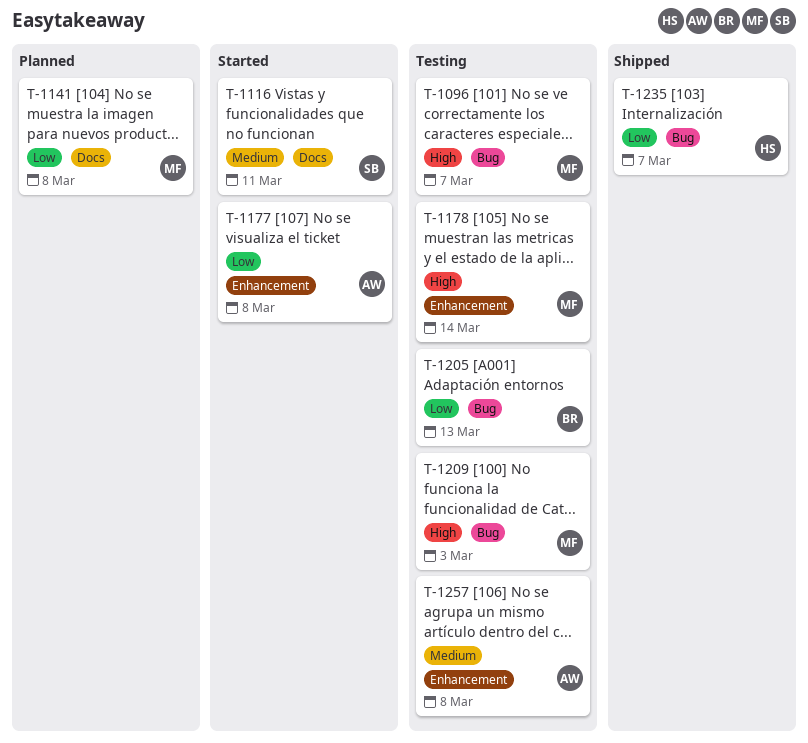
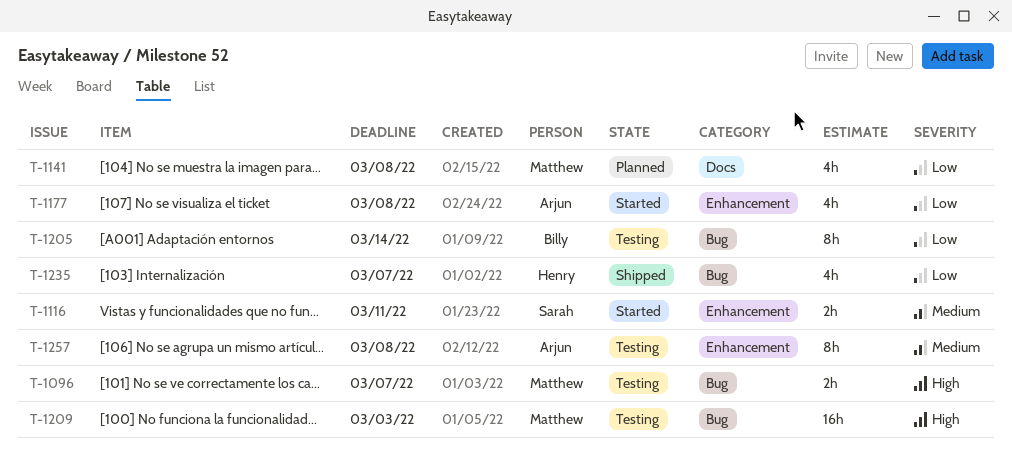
T-1116, label: Docs -> Enhancement
T-1178: present -> none
T-1205, due: Mar 13 -> Mar 14

